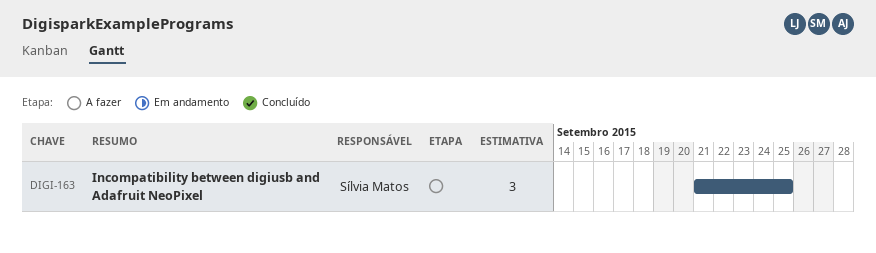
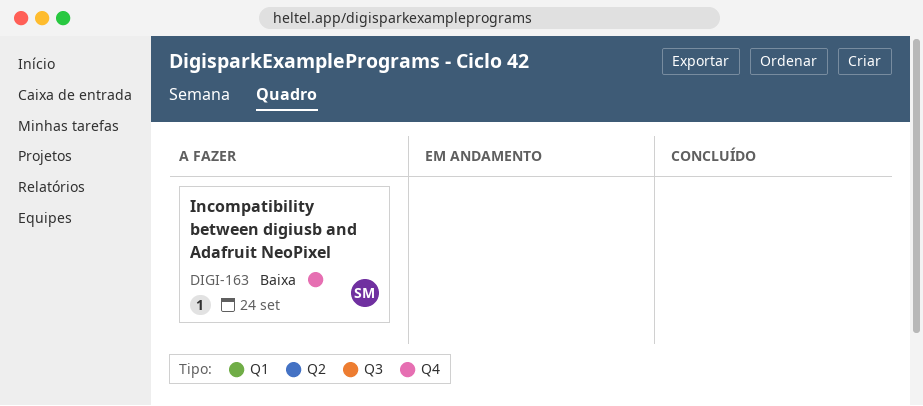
DIGI-163, estimate: 3 -> 1
DIGI-163, due: Sep 25 -> Sep 24

